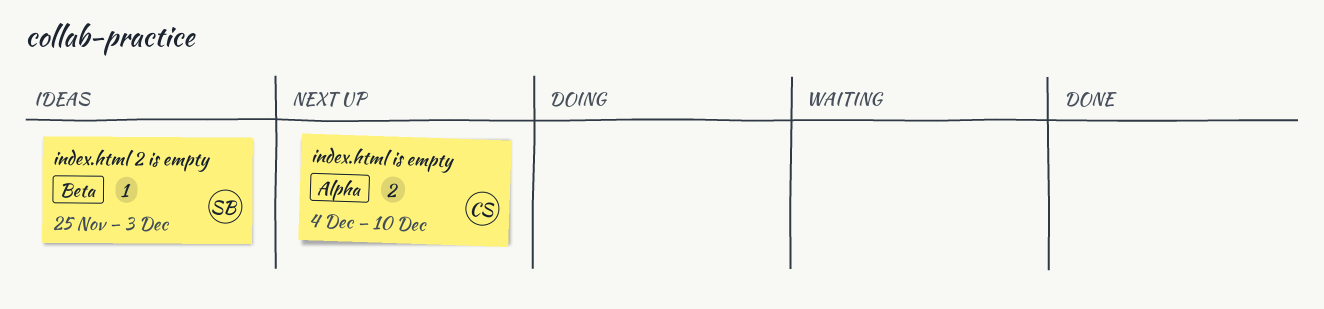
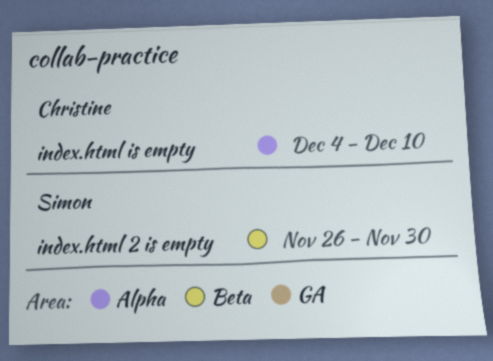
index.html 2 is empty, start: Nov 25 -> Nov 26
index.html 2 is empty, due: Dec 3 -> Nov 30

